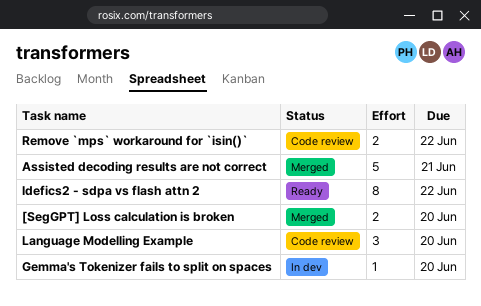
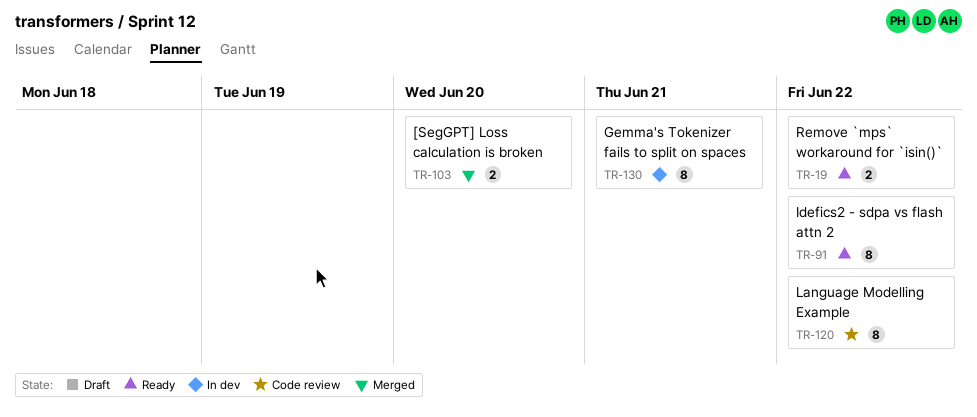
Assisted decoding results are not correct: present -> none
Gemma's Tokenizer fails to split on spaces, estimate: 1 -> 8
Gemma's Tokenizer fails to split on spaces, due: Jun 20 -> Jun 21
Language Modelling Example, estimate: 3 -> 8
Language Modelling Example, due: Jun 20 -> Jun 22
Remove `mps` workaround for `isin()`, status: Code review -> Ready

